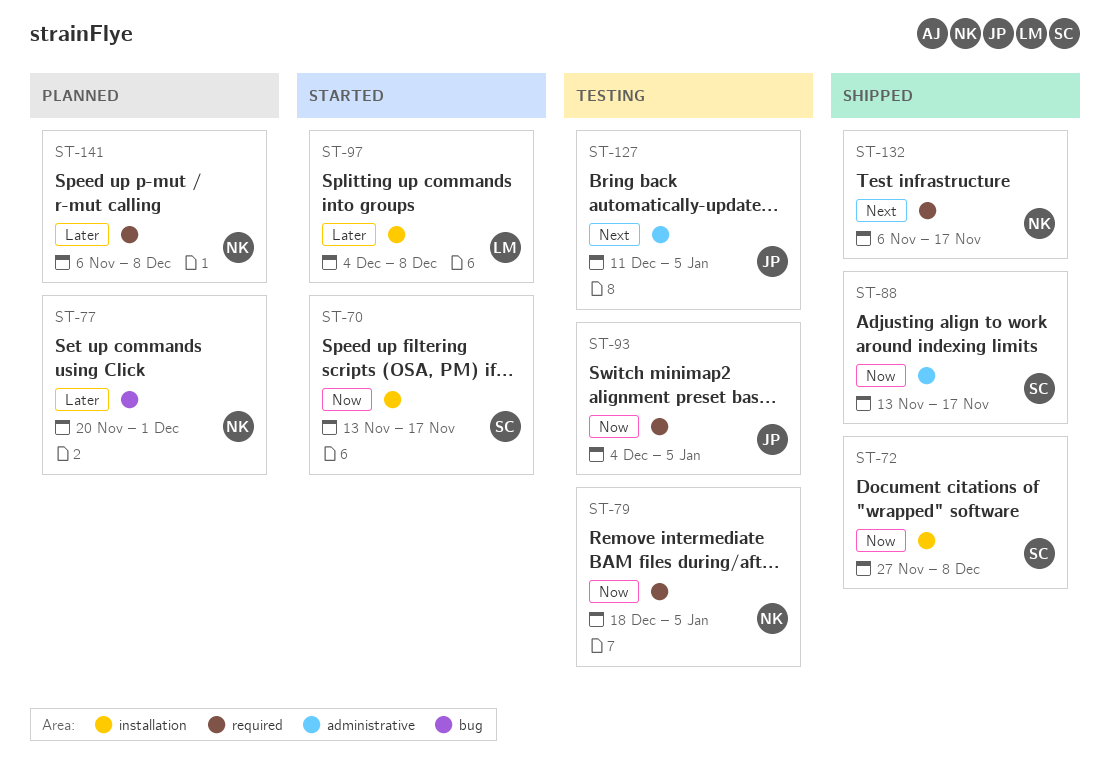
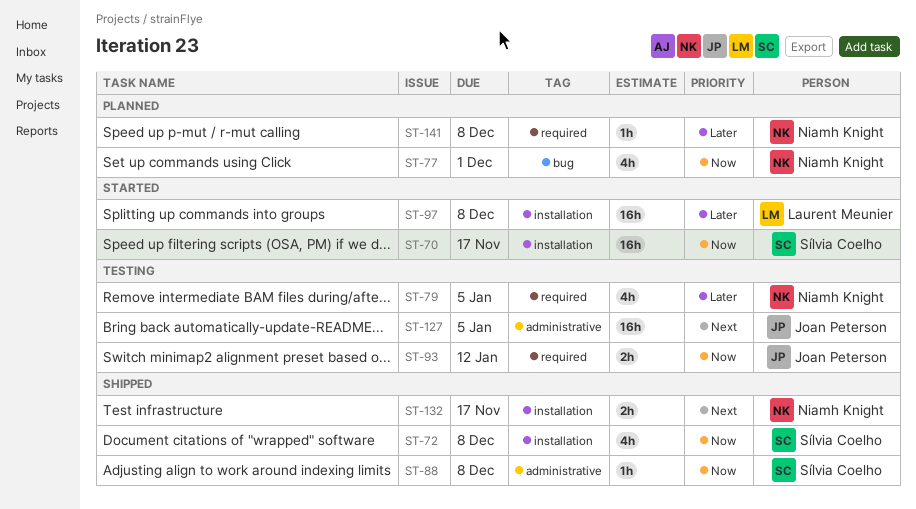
ST-77, priority: Later -> Now
ST-79, priority: Now -> Later
ST-88, due: Nov 17 -> Dec 8
ST-93, due: Jan 5 -> Jan 12
ST-132, label: required -> installation

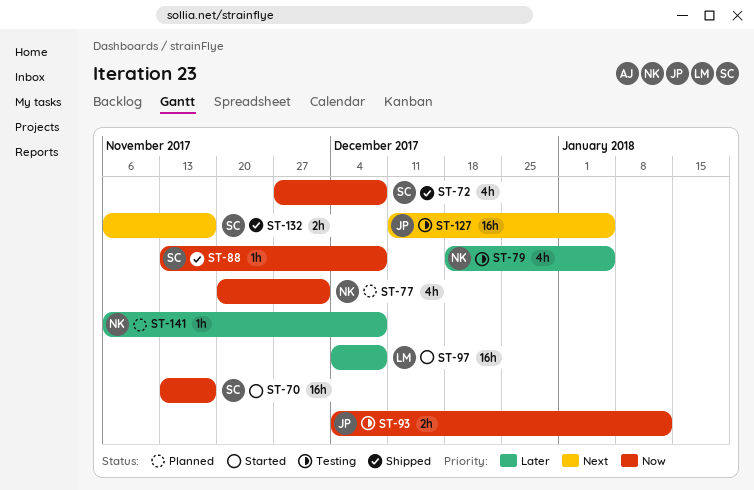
ST-132, owner: Niamh Knight -> Sílvia Coelho

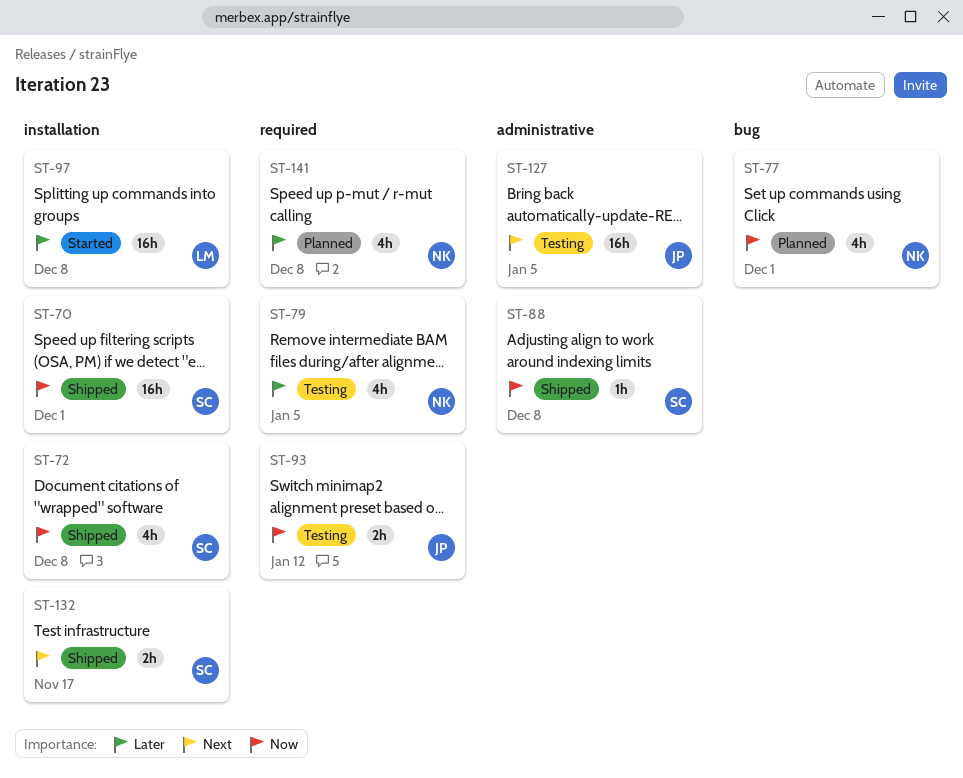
ST-70, status: Started -> Shipped
ST-70, due: Nov 17 -> Dec 1
ST-141, estimate: 1h -> 4h

